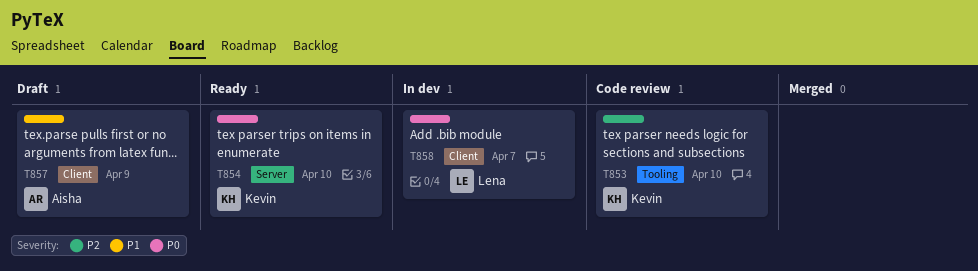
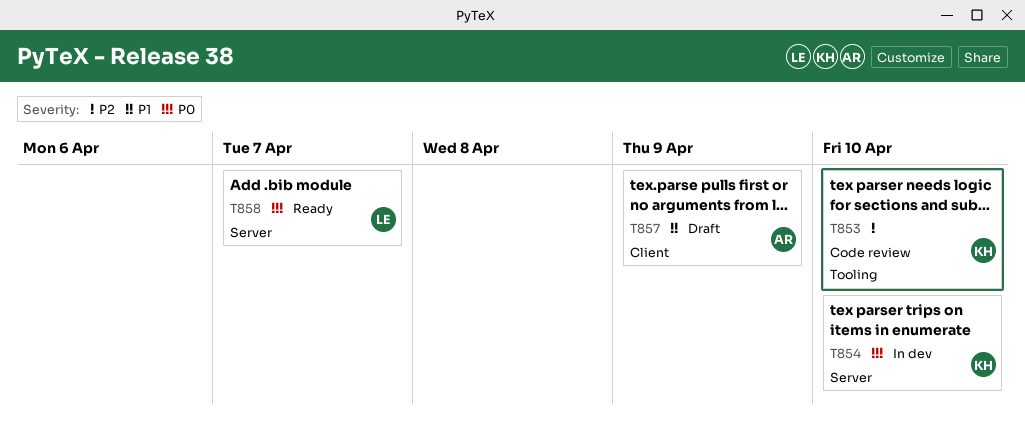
T854, status: Ready -> In dev
T858, status: In dev -> Ready
T858, label: Client -> Server

